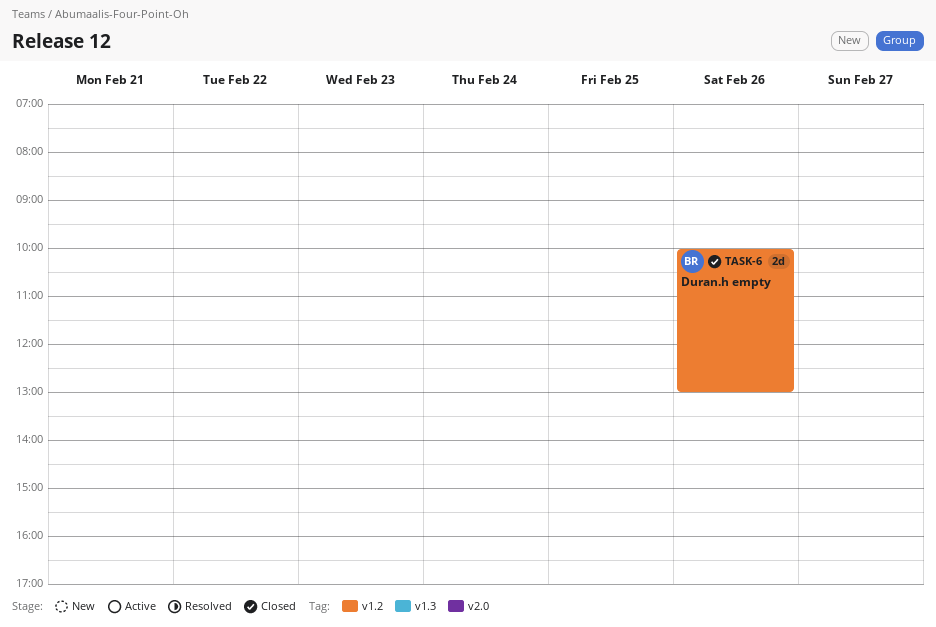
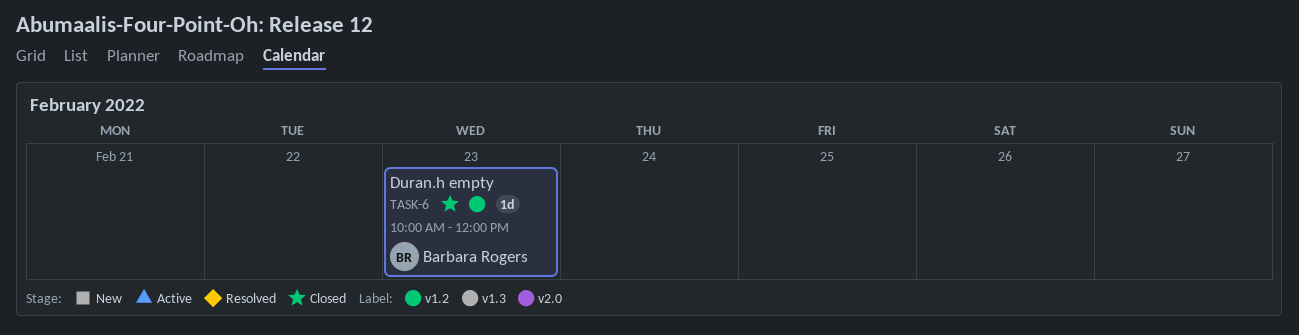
TASK-6, estimate: 2d -> 1d
TASK-6, day: Feb 26 -> Feb 23
TASK-6, ends: 13:00 -> 12:00

